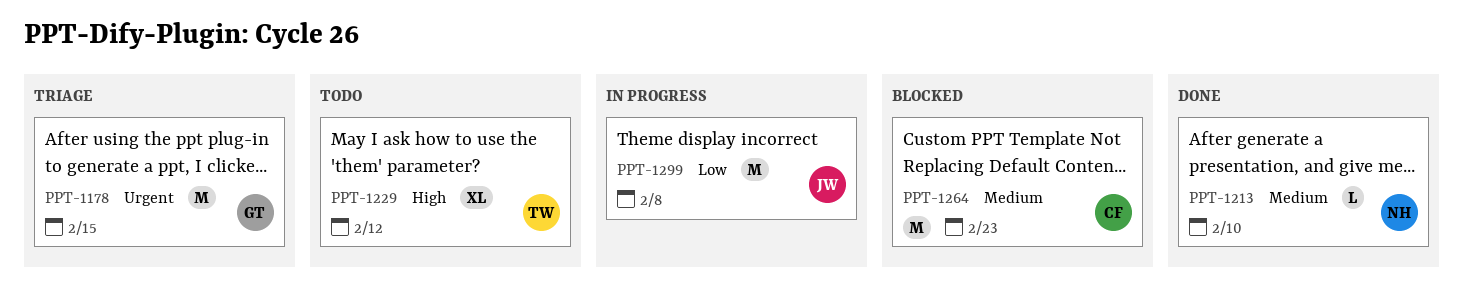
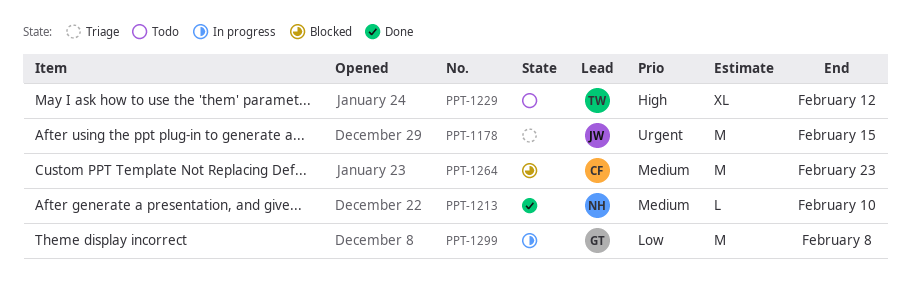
PPT-1178, owner: GT -> JW
PPT-1299, owner: JW -> GT

